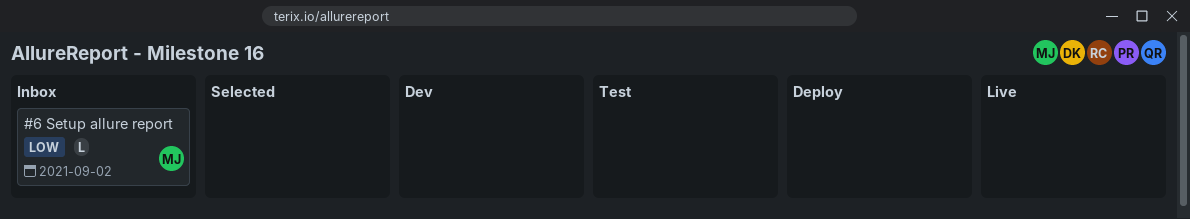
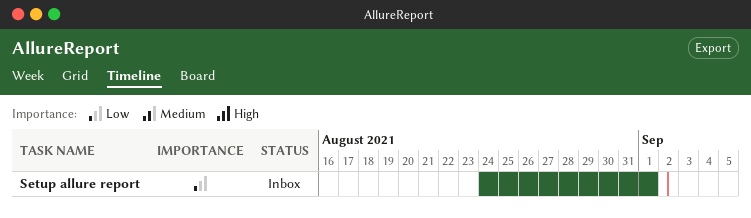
Setup allure report, due: Sep 2 -> Sep 1

